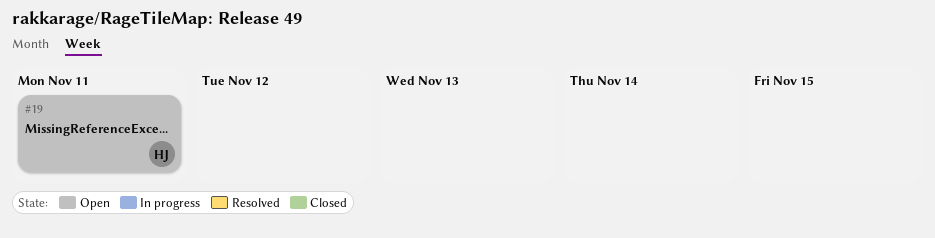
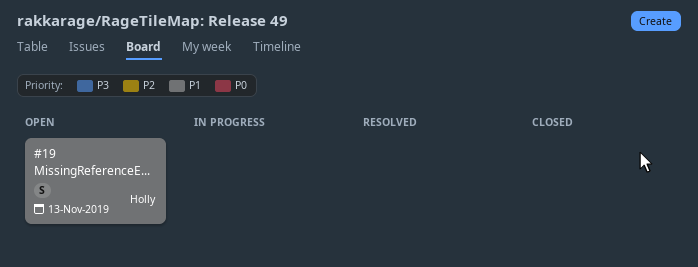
#19, due: Nov 11 -> Nov 13

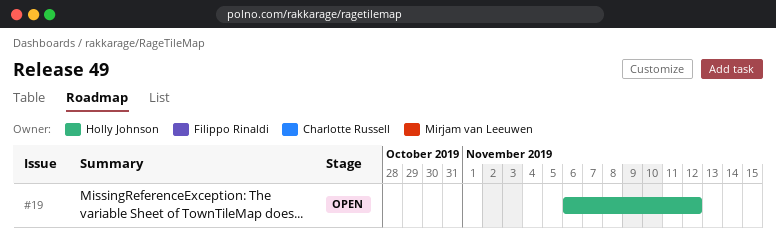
#19, due: Nov 13 -> Nov 12

